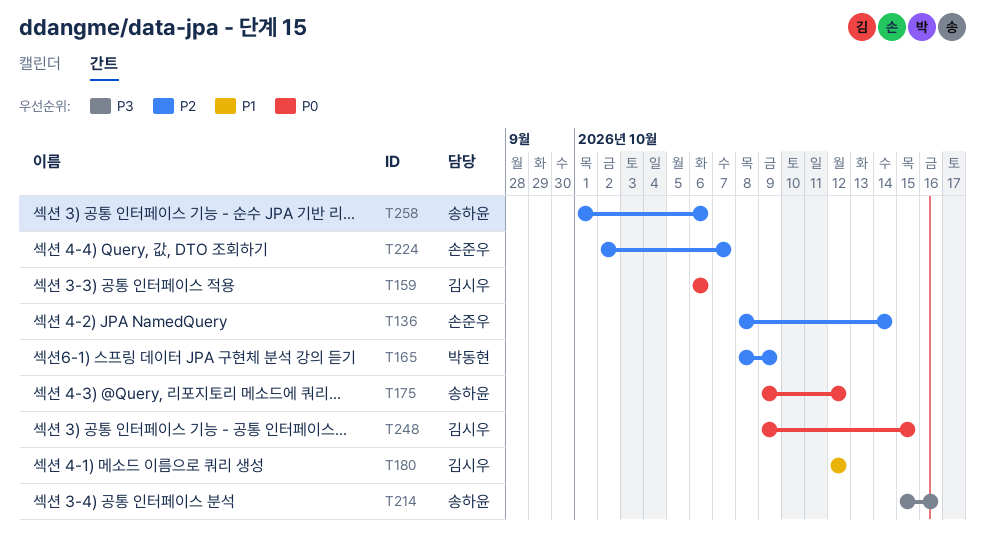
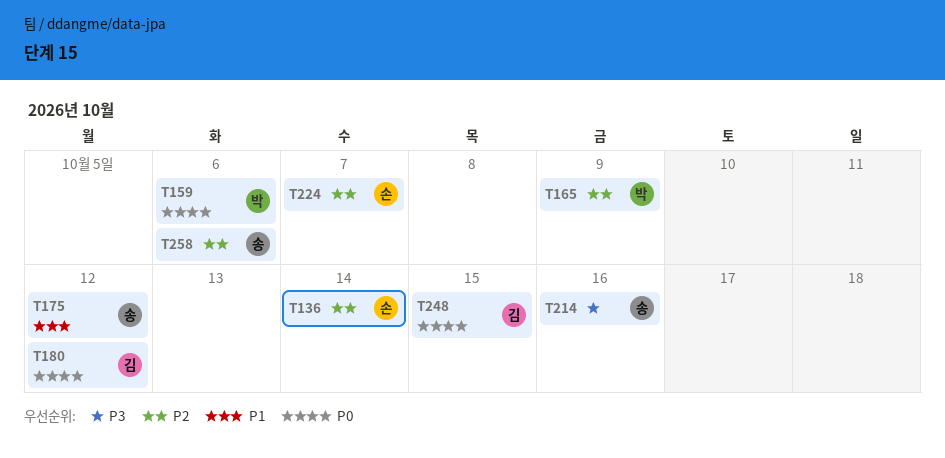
T159, owner: 김시우 -> 박동현
T175, priority: P0 -> P1
T180, priority: P1 -> P0

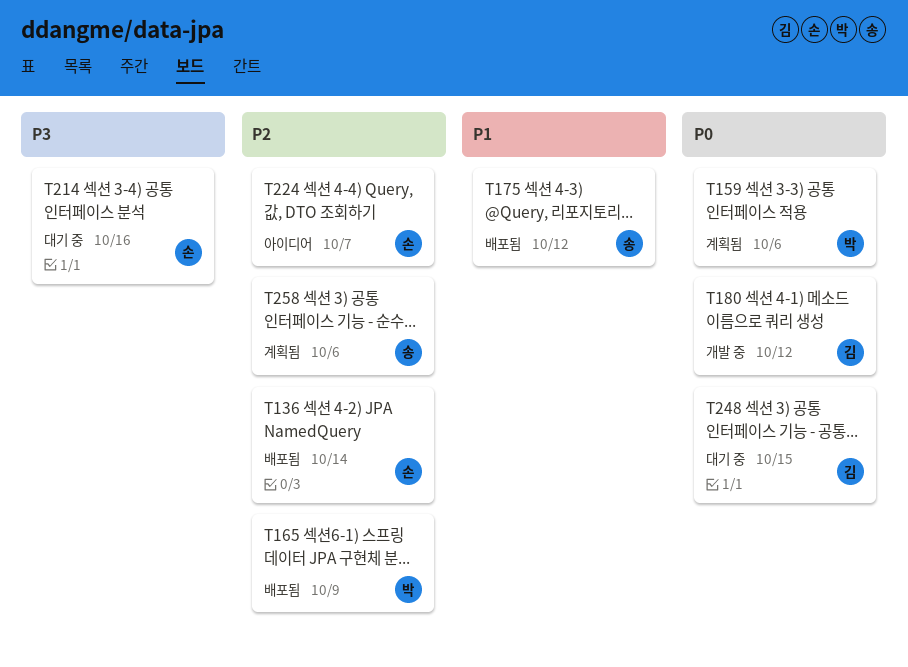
T214, owner: 송 -> 손

